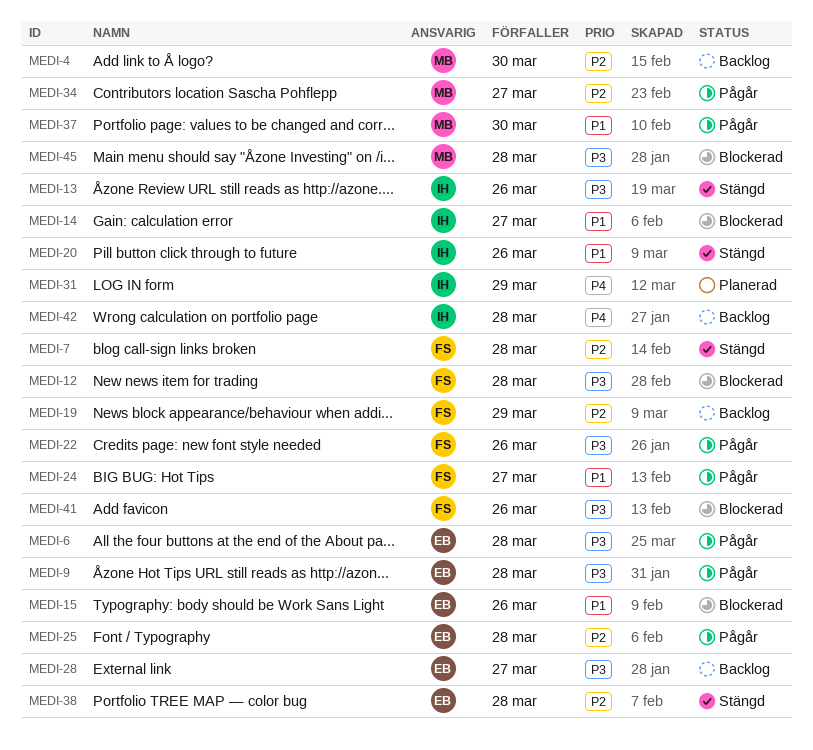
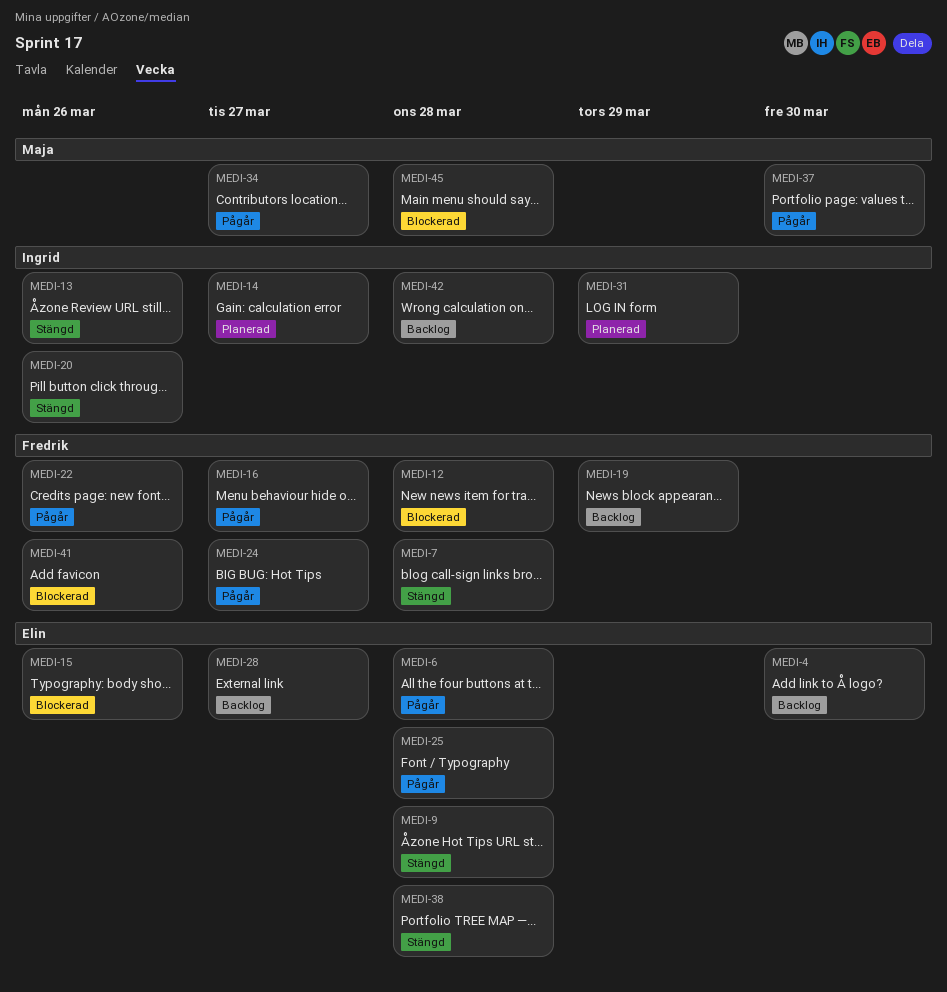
MEDI-4, owner: Maja -> Elin
MEDI-9, status: Pågår -> Stängd
MEDI-14, status: Blockerad -> Planerad
MEDI-16: none -> present

